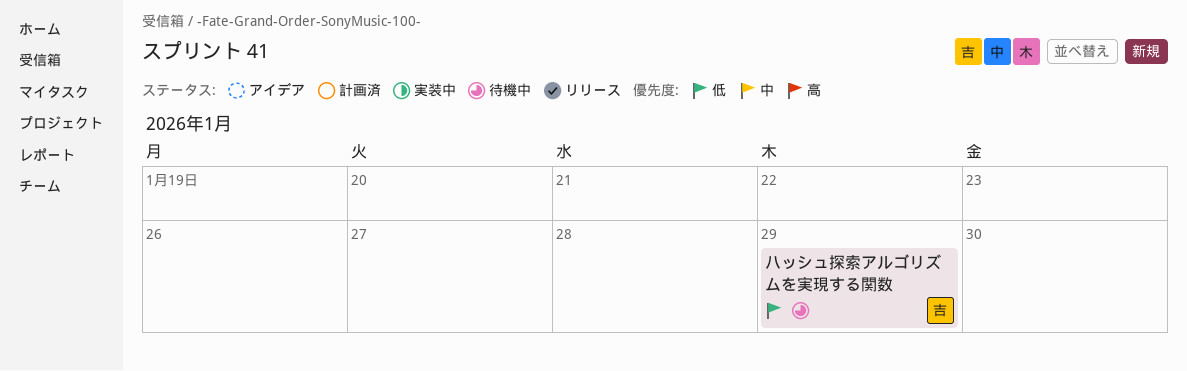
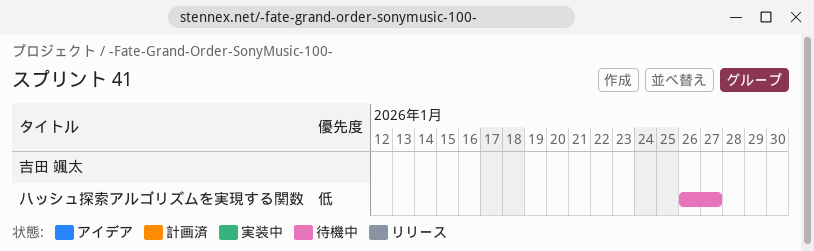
ハッシュ探索アルゴリズムを実現する関数, due: Jan 29 -> Jan 27

